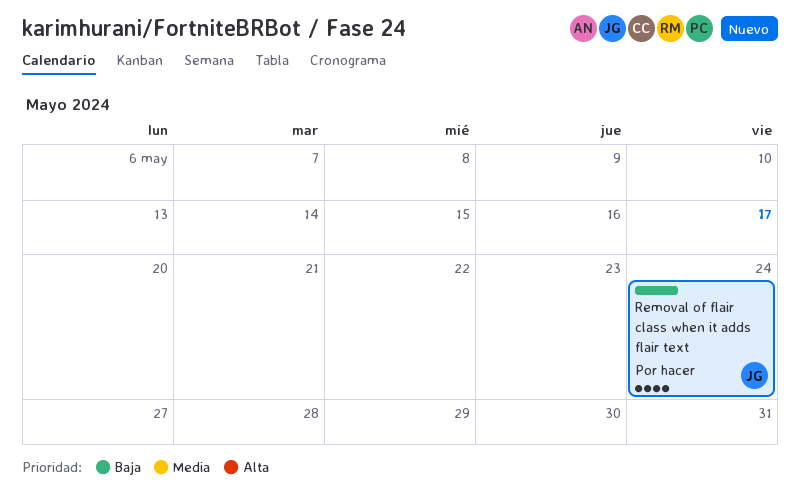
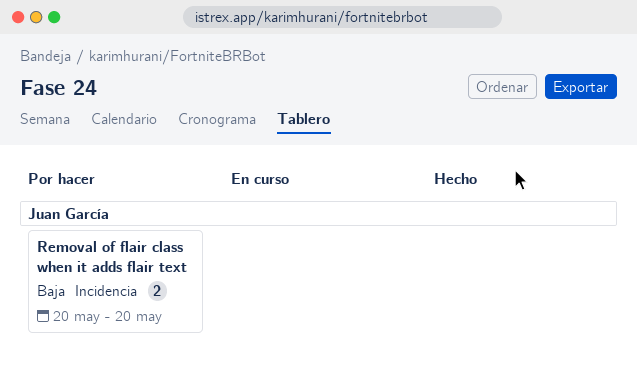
Removal of flair class when it adds flair text, estimate: 4 -> 2
Removal of flair class when it adds flair text, due: May 24 -> May 20

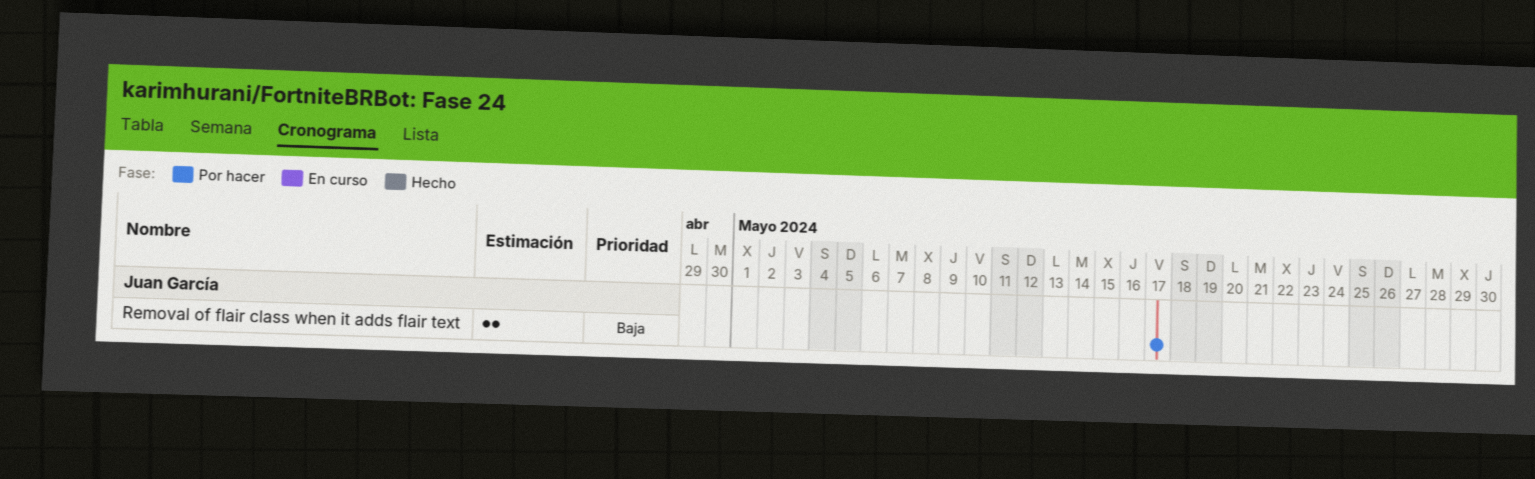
Removal of flair class when it adds flair text, start: May 20 -> May 17
Removal of flair class when it adds flair text, due: May 20 -> May 17

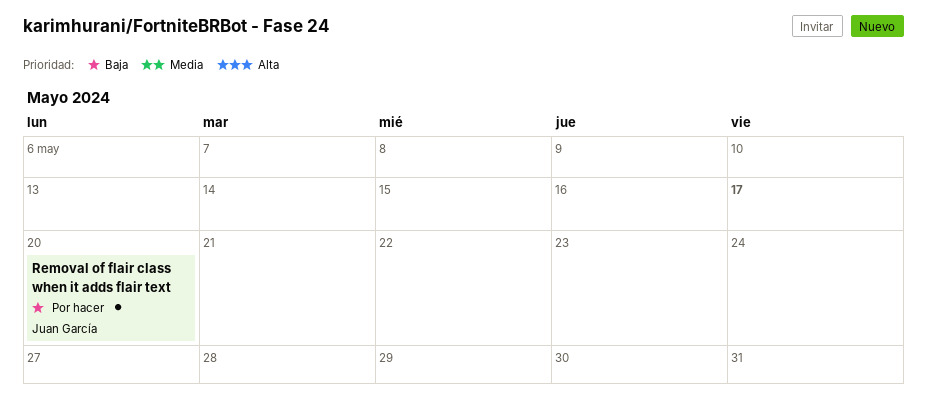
Removal of flair class when it adds flair text, estimate: 2 -> 1
Removal of flair class when it adds flair text, due: May 17 -> May 20

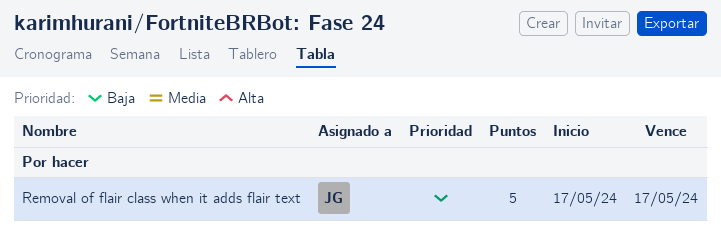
Removal of flair class when it adds flair text, estimate: 1 -> 5
Removal of flair class when it adds flair text, due: May 20 -> May 17

